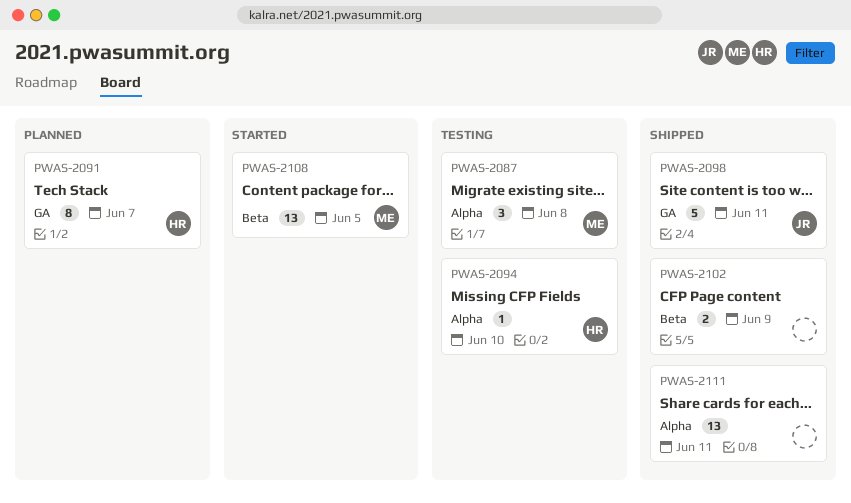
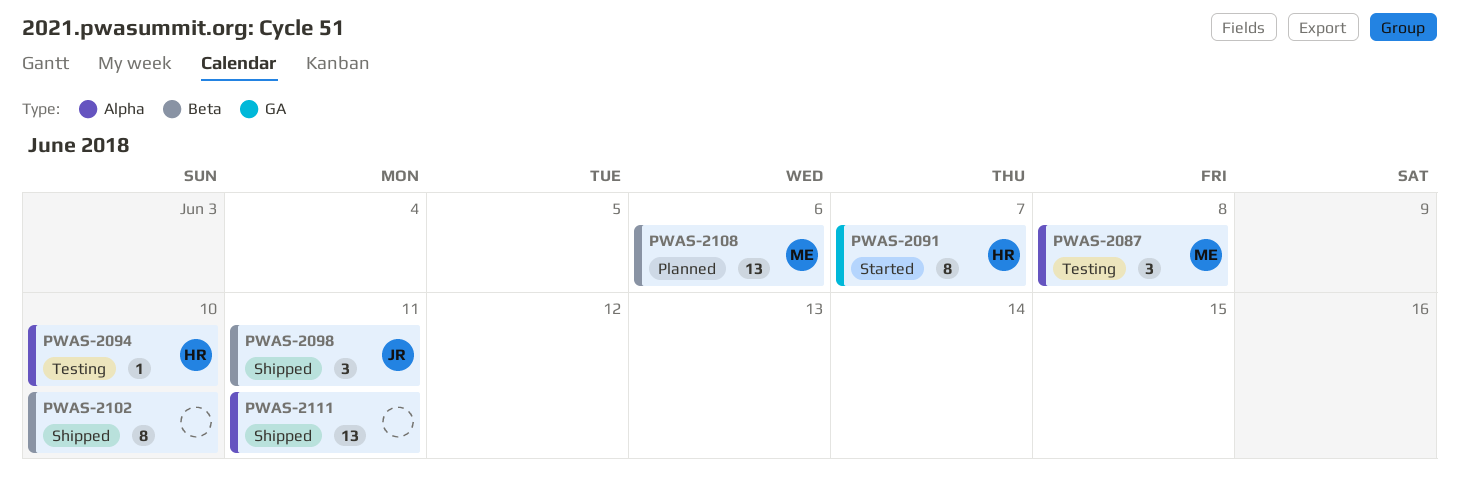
PWAS-2091, status: Planned -> Started
PWAS-2098, label: GA -> Beta
PWAS-2098, estimate: 5 -> 3
PWAS-2102, estimate: 2 -> 8
PWAS-2102, due: Jun 9 -> Jun 10
PWAS-2108, status: Started -> Planned
PWAS-2108, due: Jun 5 -> Jun 6

